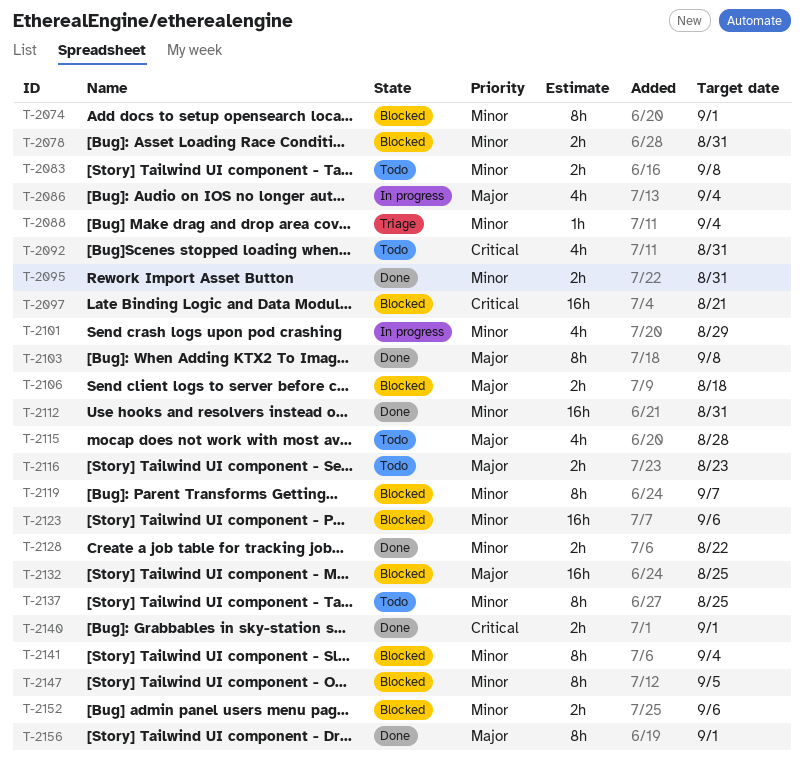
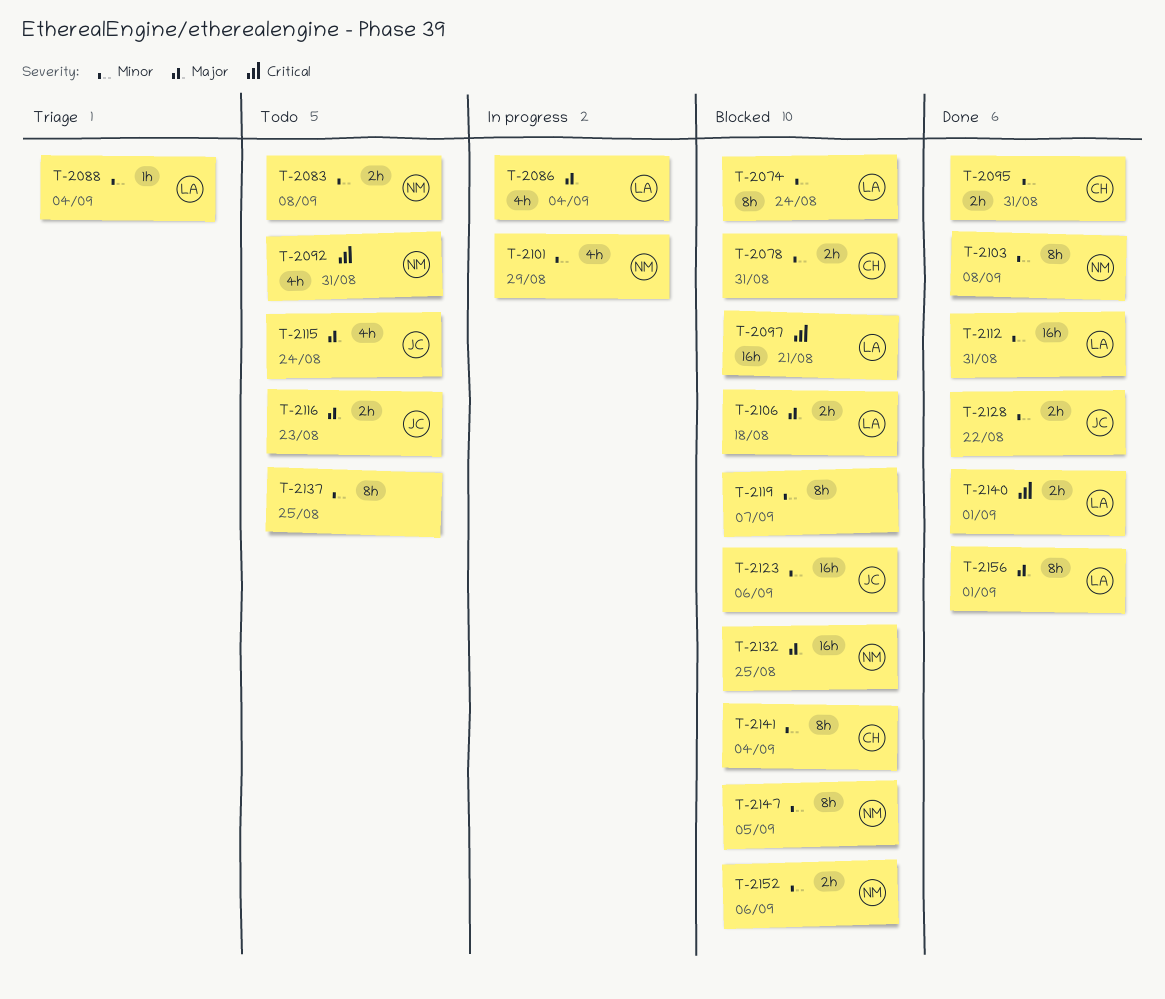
T-2074, due: Sep 1 -> Aug 24
T-2103, priority: Major -> Minor
T-2115, due: Aug 28 -> Aug 24

